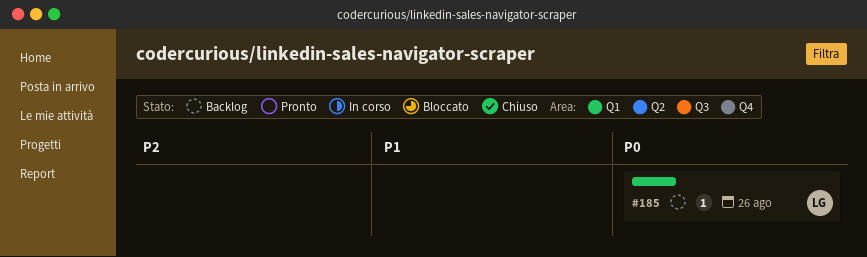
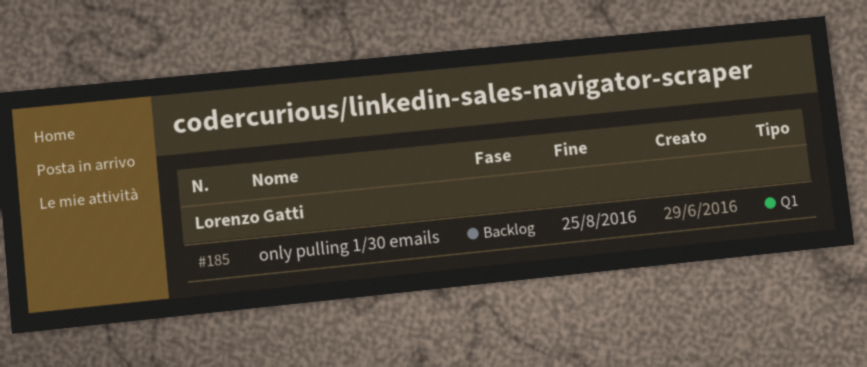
#185, due: Aug 26 -> Aug 25

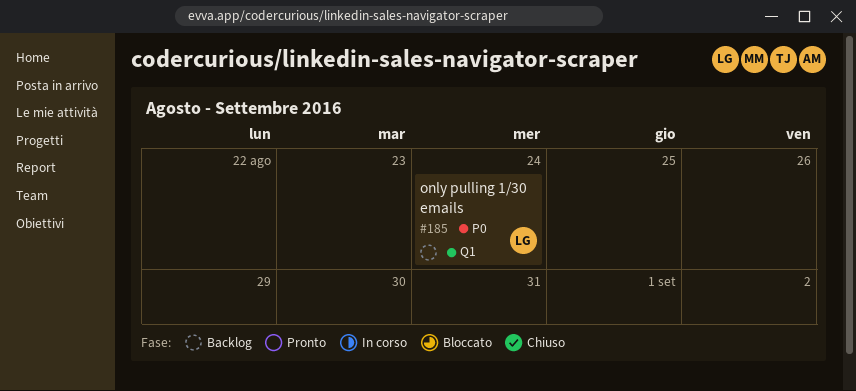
#185, due: Aug 25 -> Aug 24

